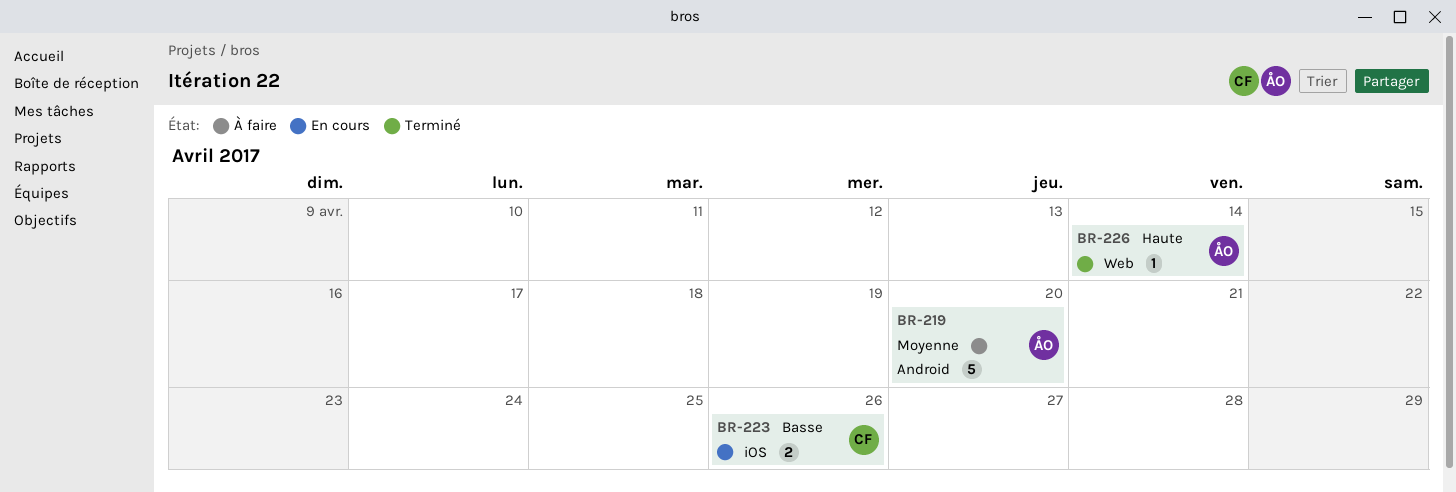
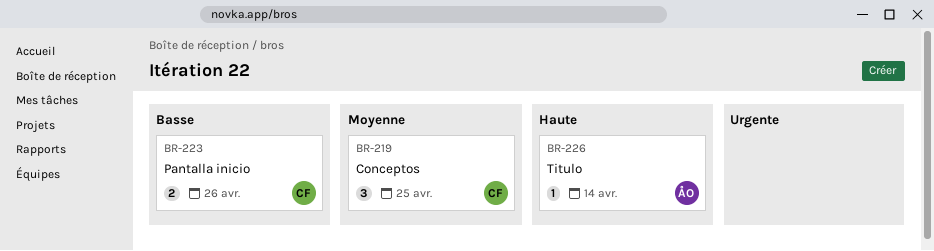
BR-219, owner: ÅO -> CF
BR-219, estimate: 5 -> 3
BR-219, due: Apr 20 -> Apr 25

